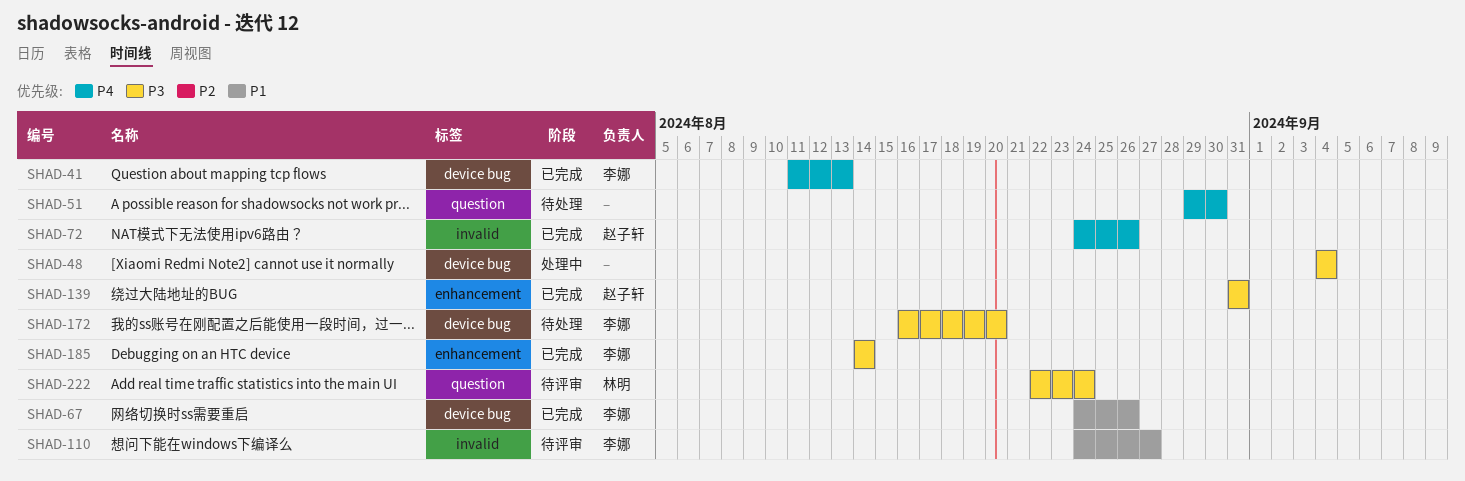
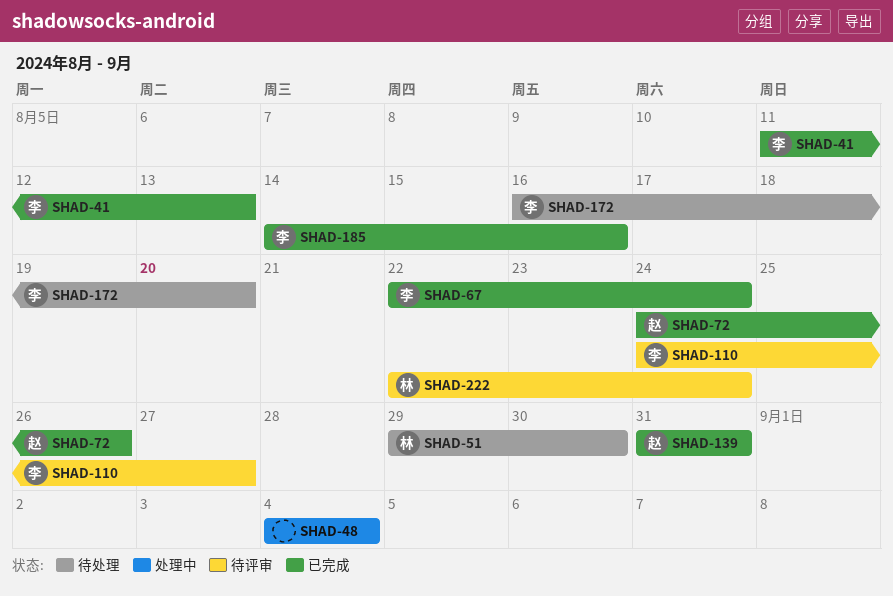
SHAD-51, owner: none -> 林明
SHAD-67, start: Aug 24 -> Aug 22
SHAD-67, due: Aug 26 -> Aug 24
SHAD-185, due: Aug 14 -> Aug 16

